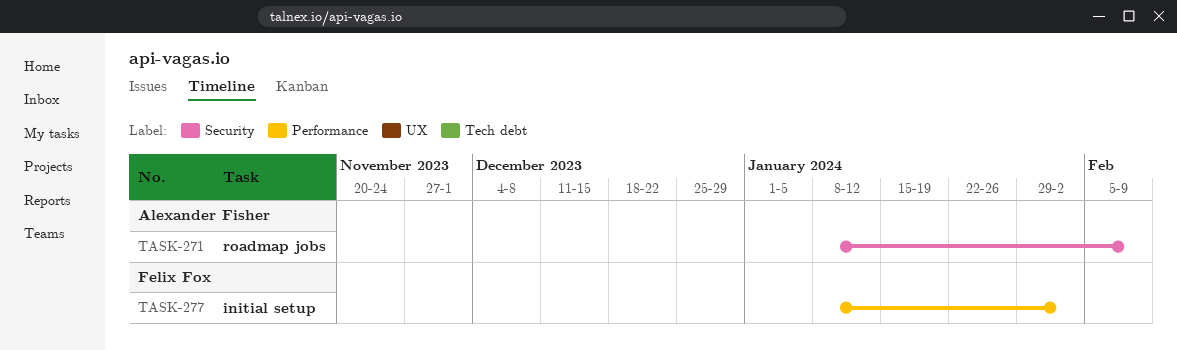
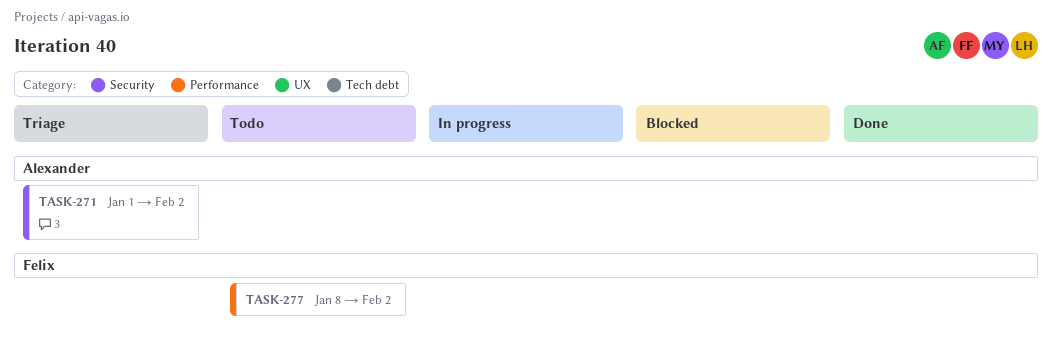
TASK-271, start: Jan 8 -> Jan 1
TASK-271, due: Feb 9 -> Feb 2

